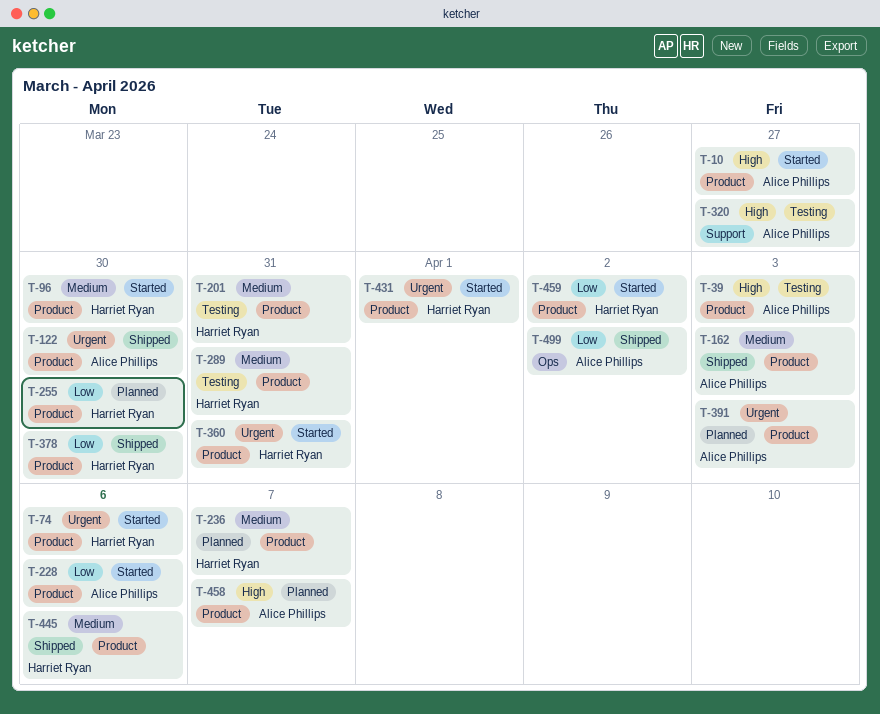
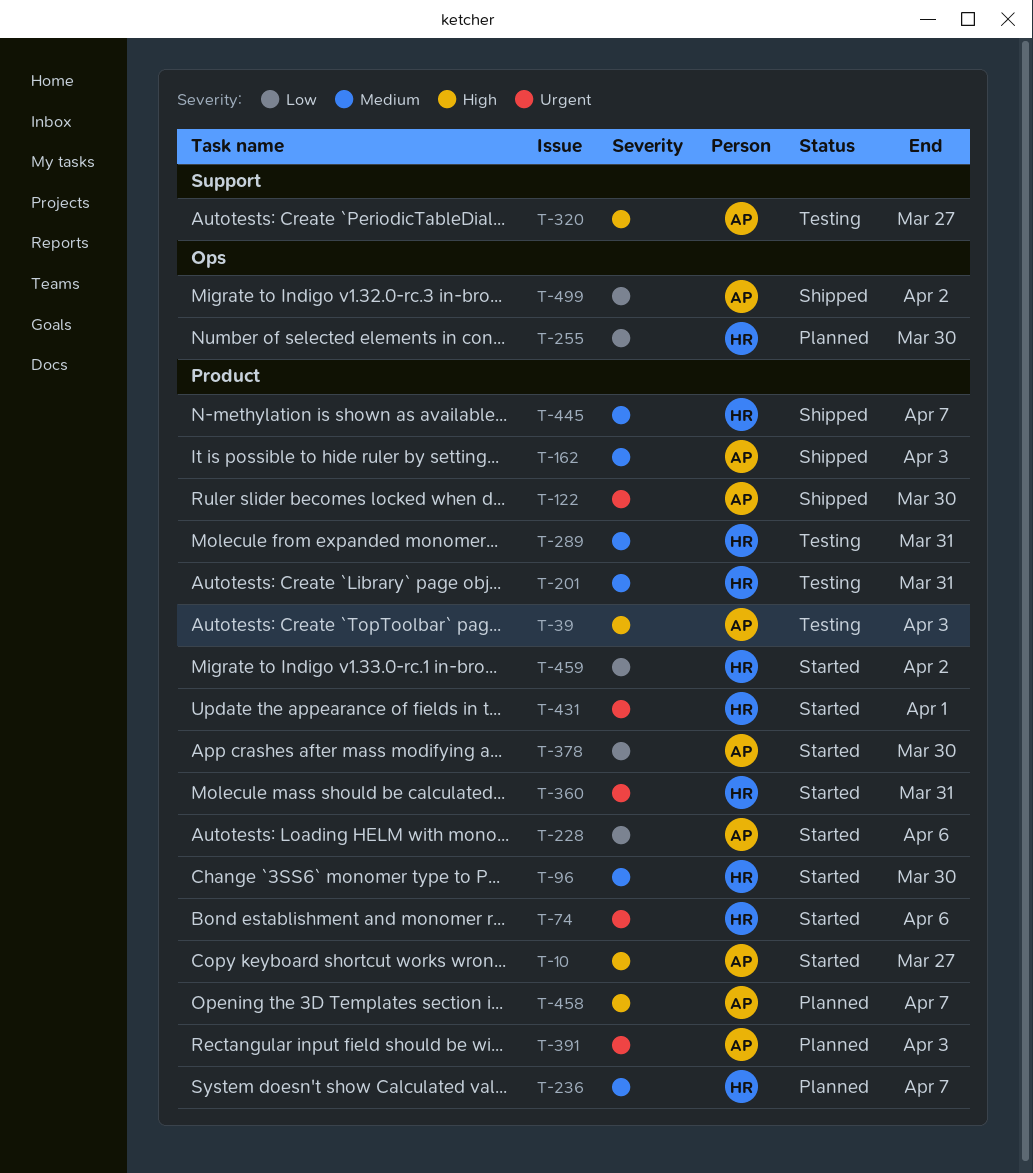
T-255, label: Product -> Ops
T-378, status: Shipped -> Started
T-378, owner: Harriet Ryan -> Alice Phillips
T-445, due: Apr 6 -> Apr 7

